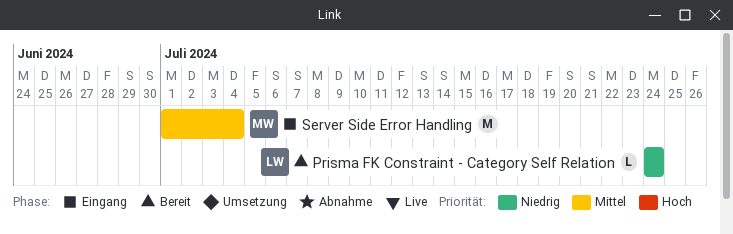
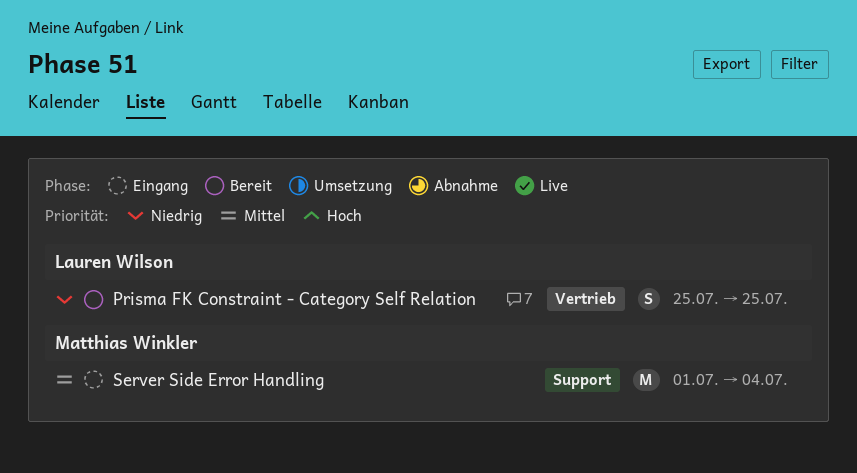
Prisma FK Constraint - Category Self Relation, estimate: L -> S
Prisma FK Constraint - Category Self Relation, start: Jul 24 -> Jul 25
Prisma FK Constraint - Category Self Relation, due: Jul 24 -> Jul 25

